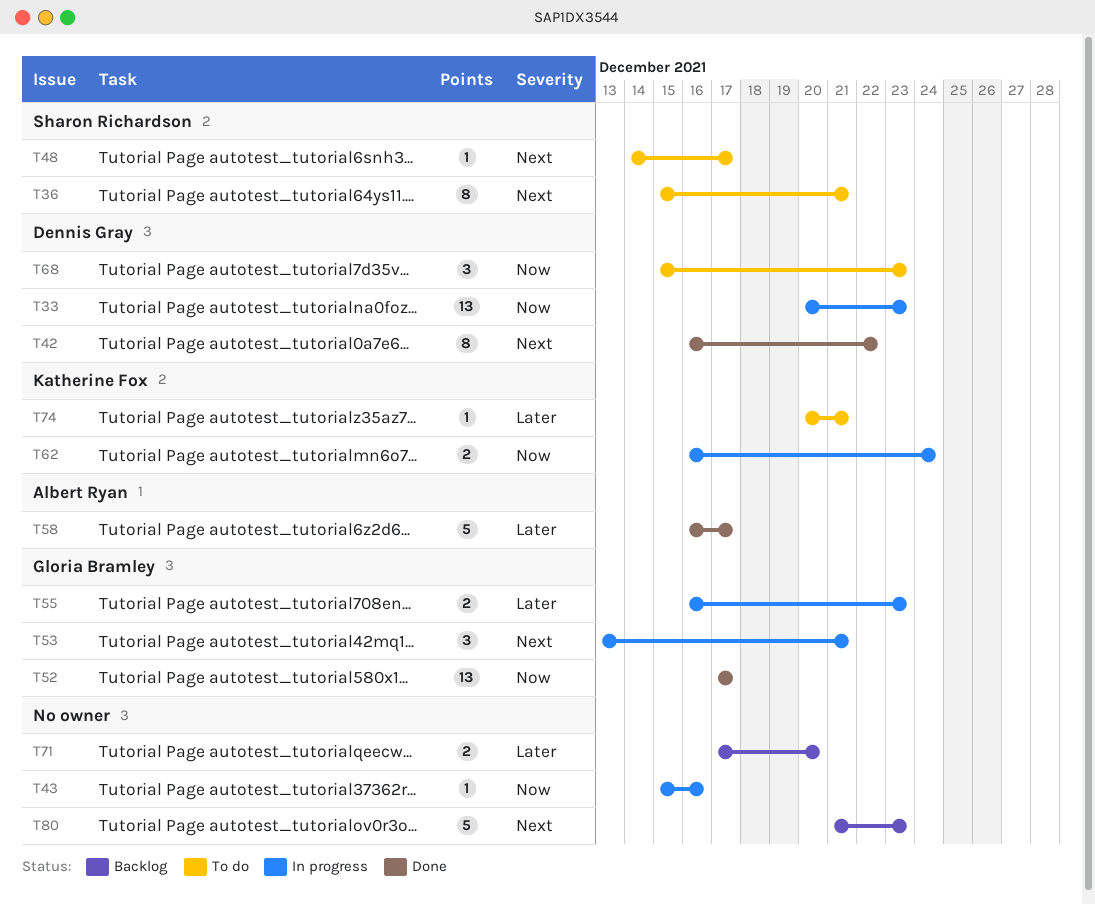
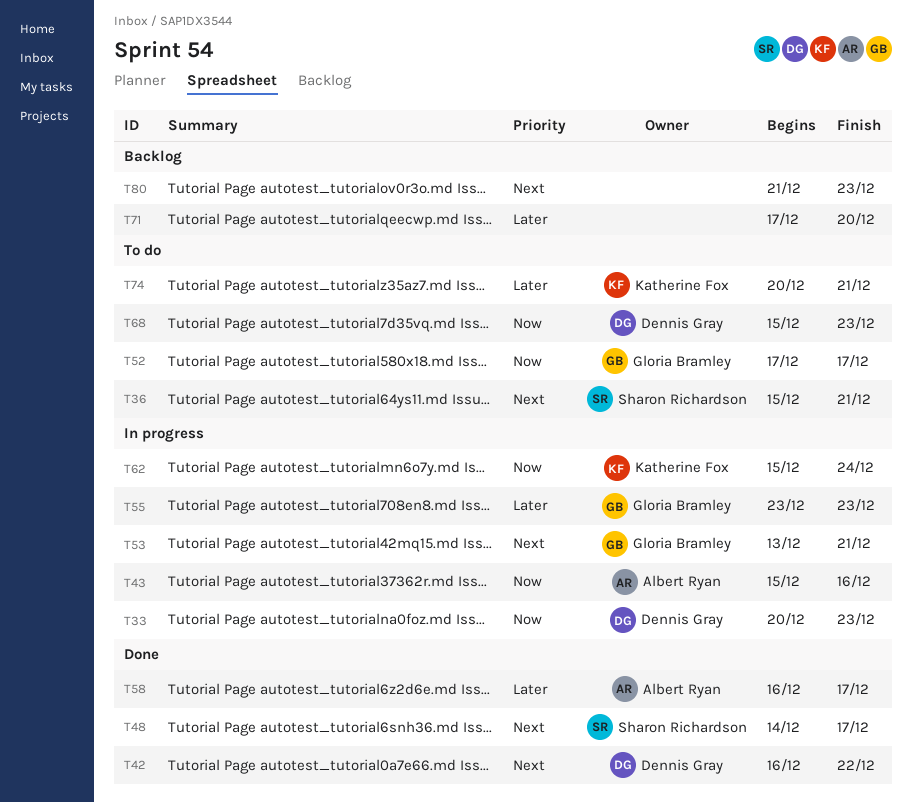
T43, owner: none -> Albert Ryan
T48, status: To do -> Done
T52, status: Done -> To do
T55, start: Dec 16 -> Dec 23
T62, start: Dec 16 -> Dec 15

